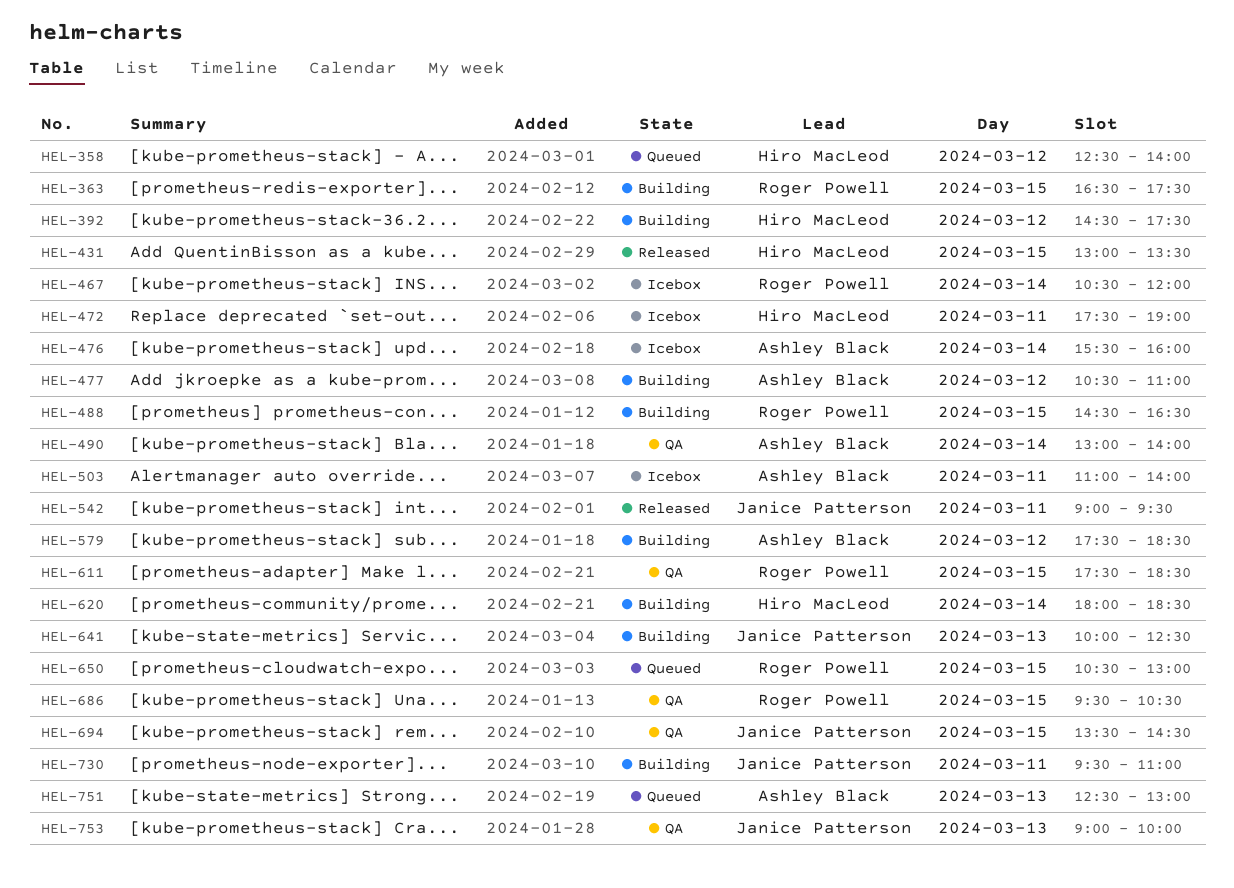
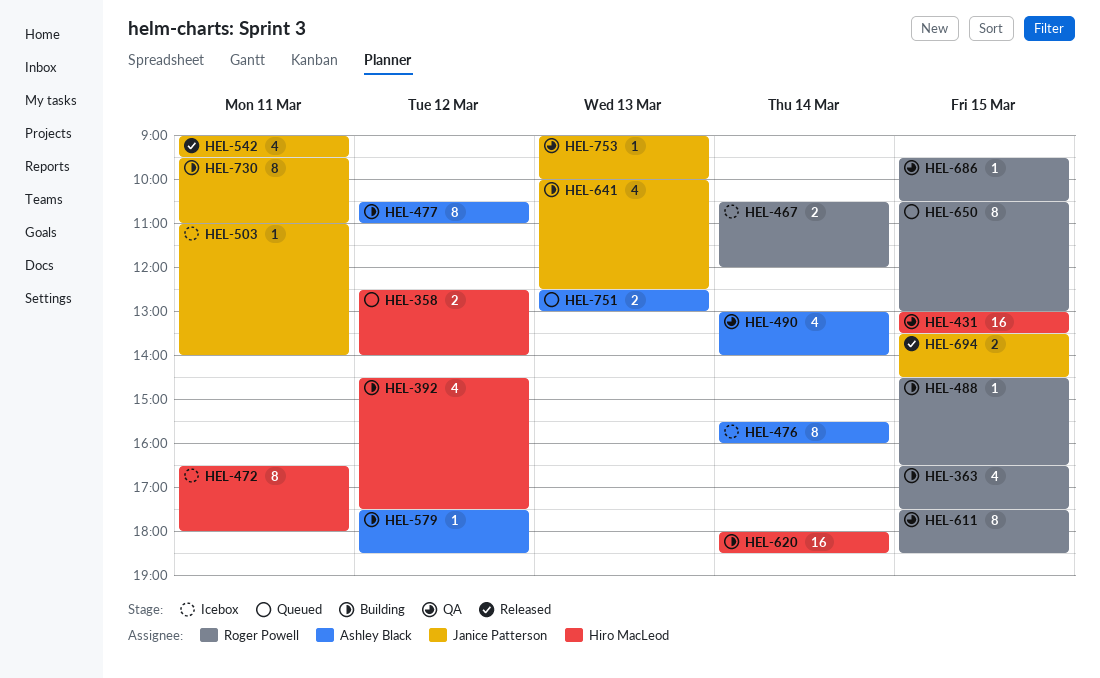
HEL-431, status: Released -> QA
HEL-472, begins: 17:30 -> 16:30
HEL-472, ends: 19:00 -> 18:00
HEL-503, owner: Ashley Black -> Janice Patterson
HEL-694, status: QA -> Released

